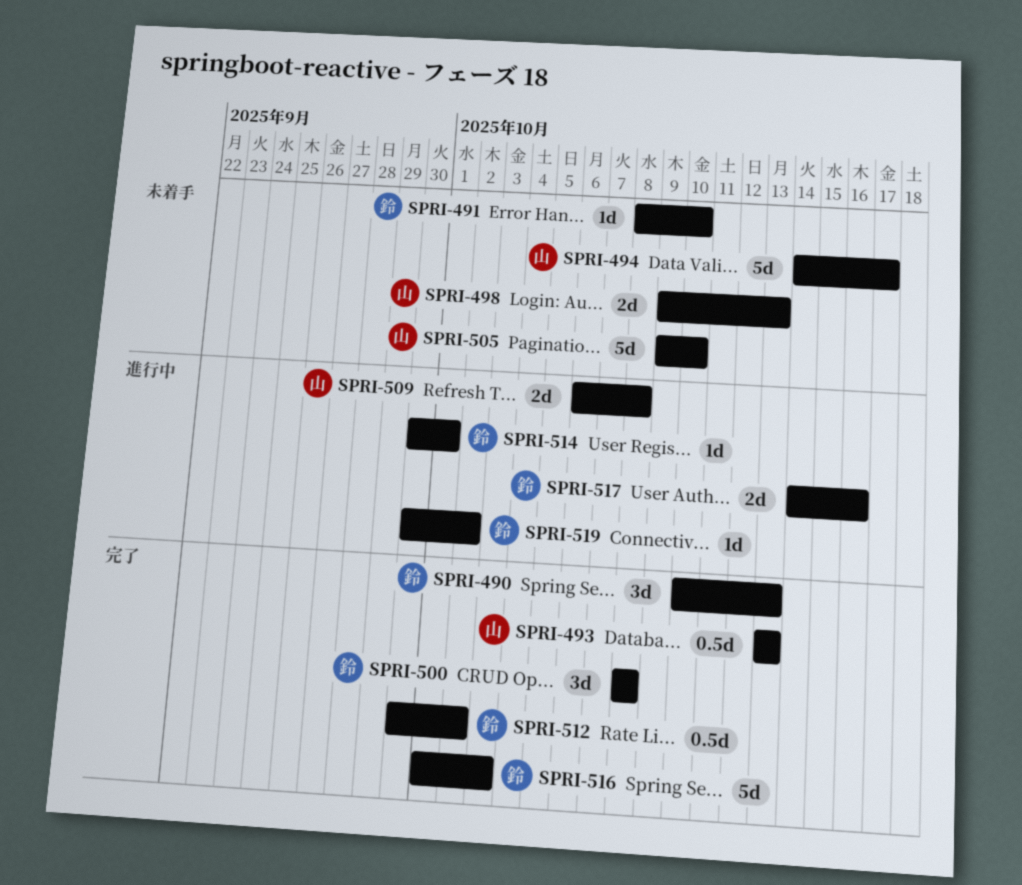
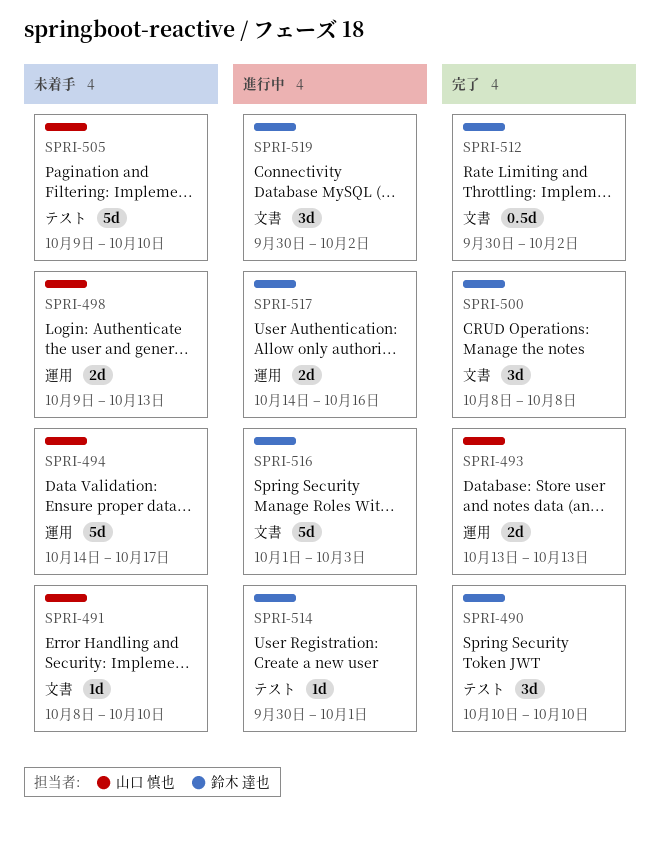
SPRI-490, due: Oct 13 -> Oct 10
SPRI-491, owner: 鈴木 達也 -> 山口 慎也
SPRI-493, estimate: 0.5d -> 2d
SPRI-509: present -> none
SPRI-516, status: 完了 -> 進行中
SPRI-519, estimate: 1d -> 3d

